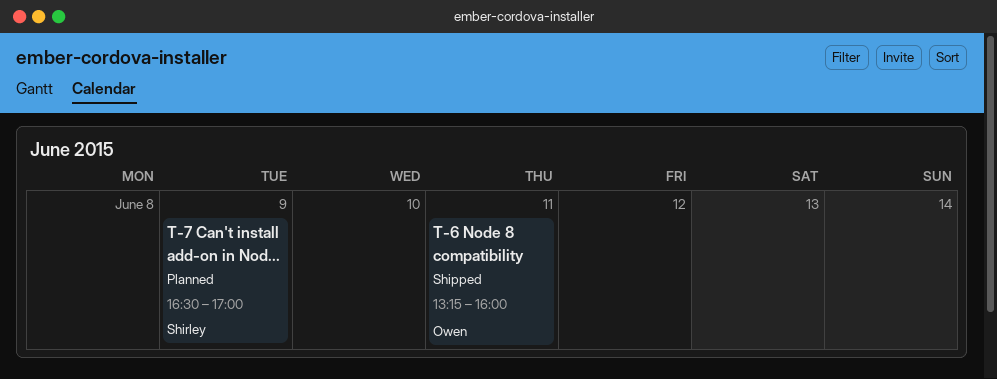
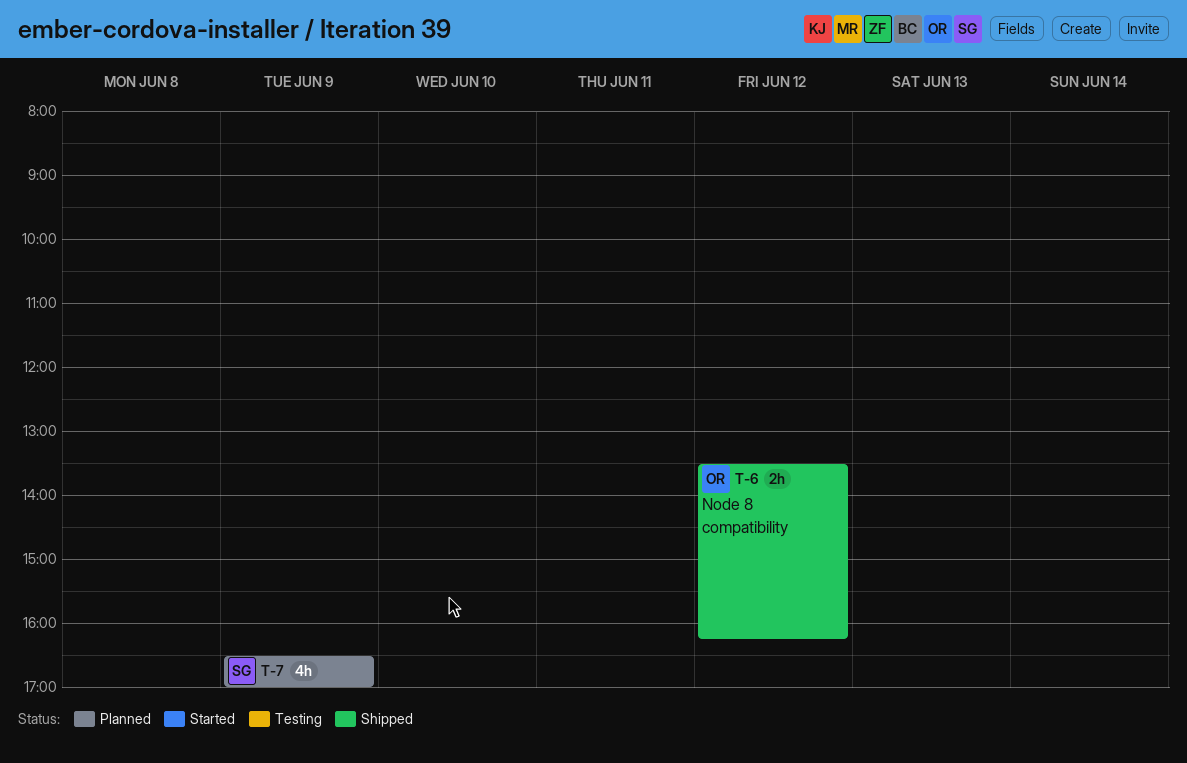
T-6, day: Jun 11 -> Jun 12
T-6, begins: 13:15 -> 13:30
T-6, ends: 16:00 -> 16:15

